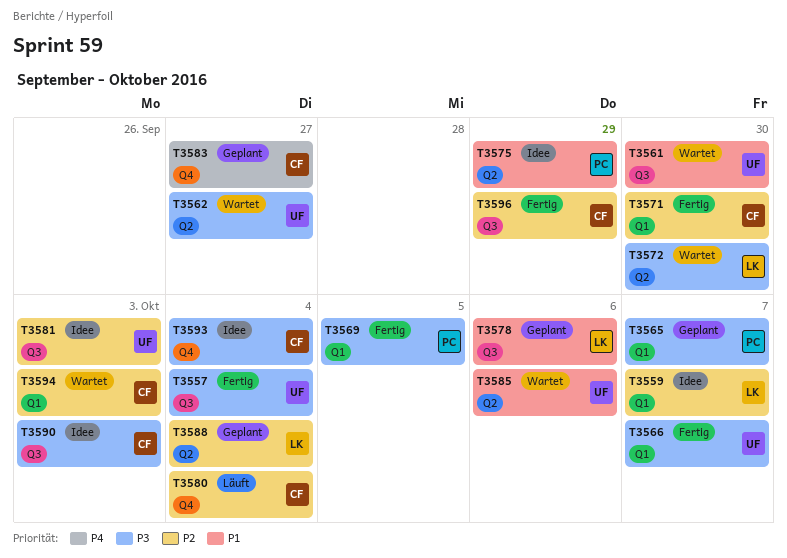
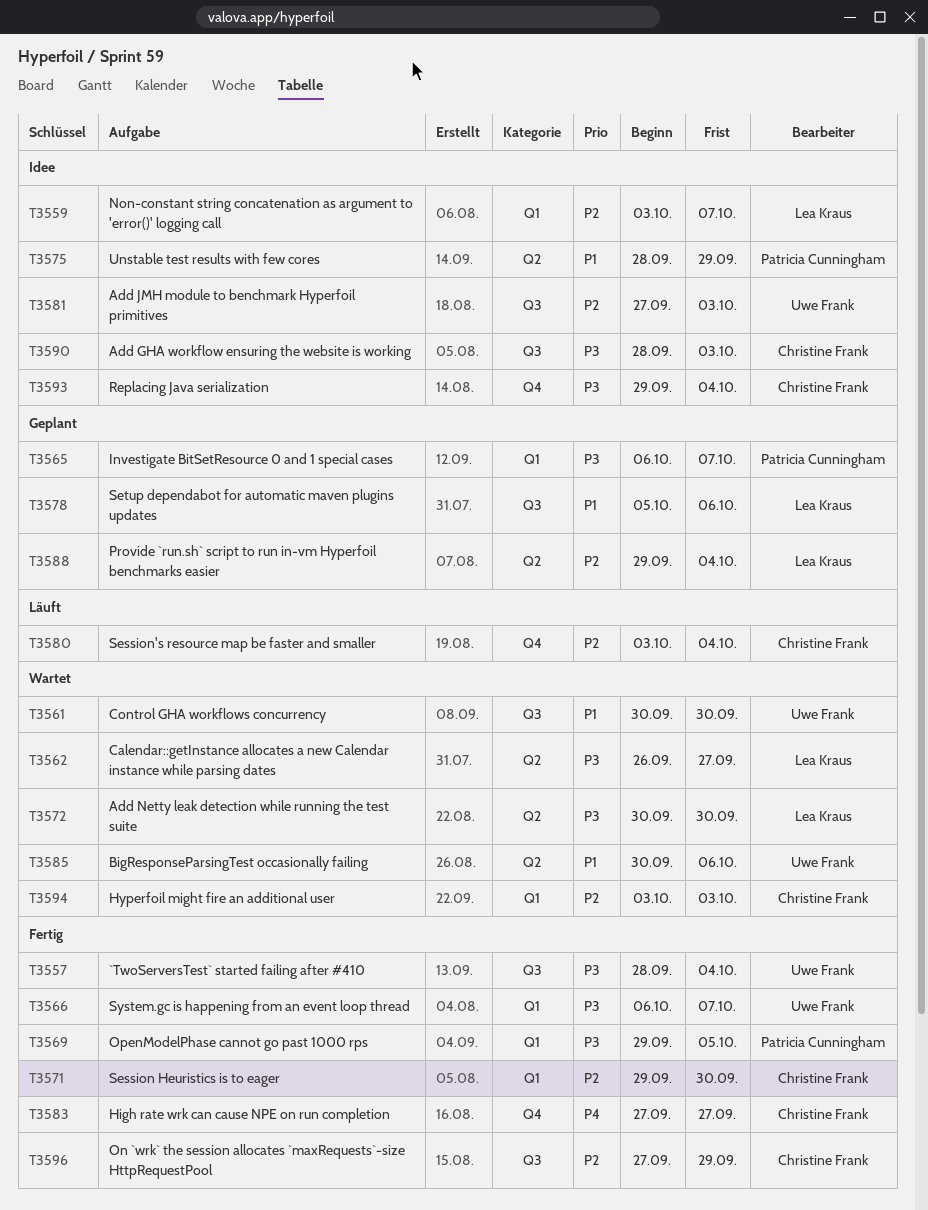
T3562, owner: Uwe Frank -> Lea Kraus
T3583, status: Geplant -> Fertig

